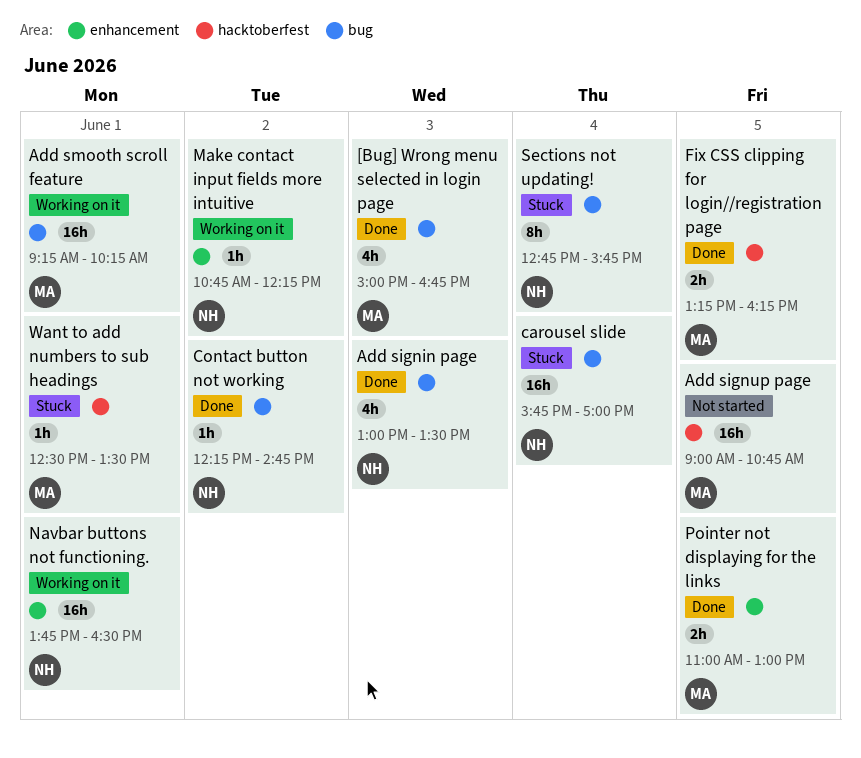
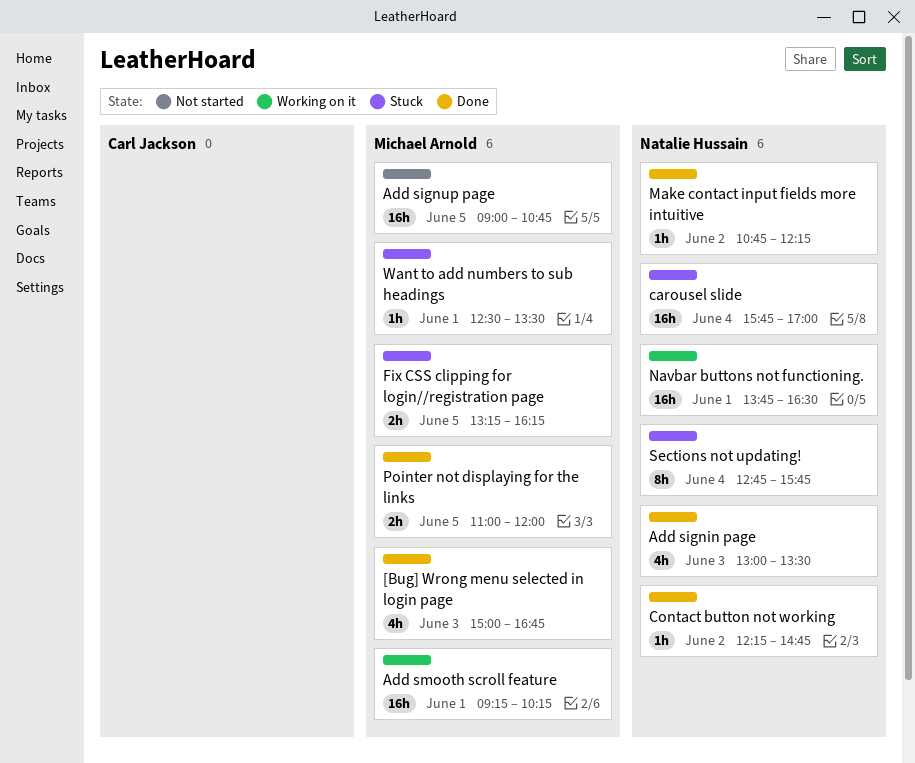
Fix CSS clipping for login//registration page, status: Done -> Stuck
Make contact input fields more intuitive, status: Working on it -> Done
Pointer not displaying for the links, ends: 13:00 -> 12:00

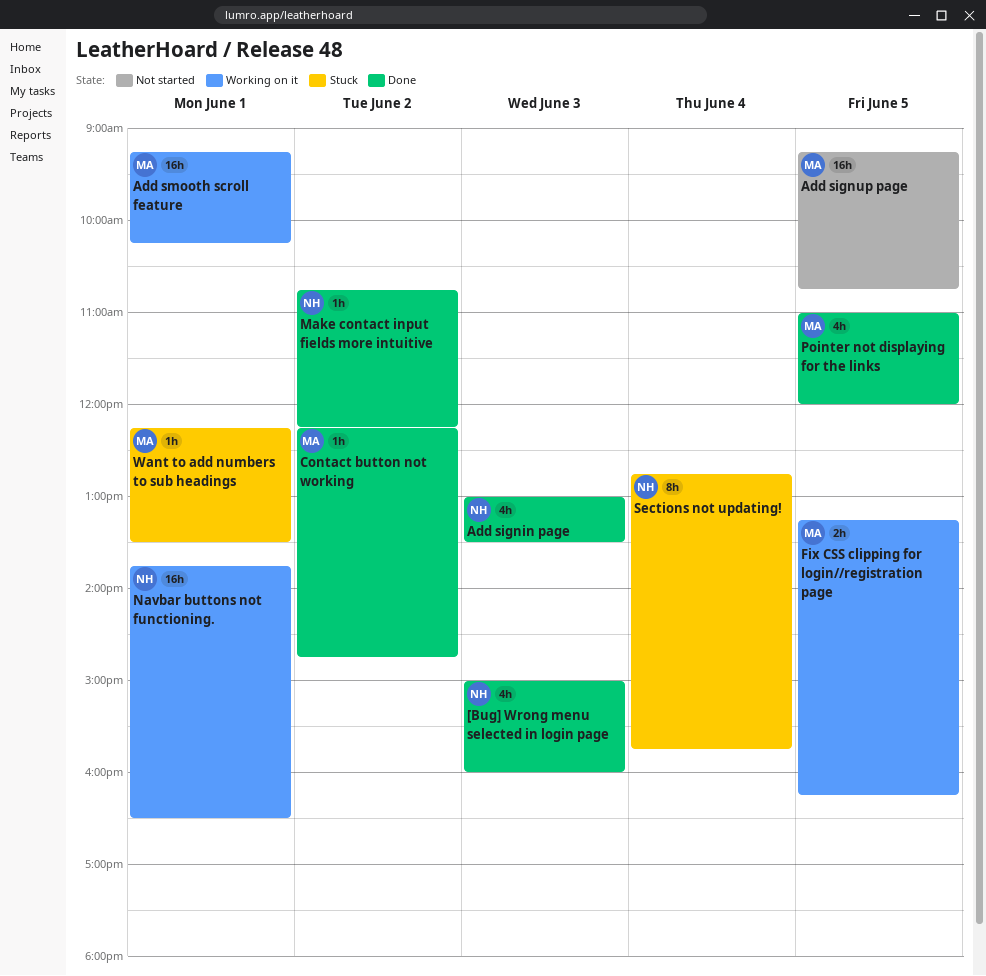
[Bug] Wrong menu selected in login page, owner: Michael Arnold -> Natalie Hussain
[Bug] Wrong menu selected in login page, ends: 16:45 -> 16:00
Add signup page, begins: 09:00 -> 09:15
carousel slide: present -> none
Contact button not working, owner: Natalie Hussain -> Michael Arnold
Fix CSS clipping for login//registration page, status: Stuck -> Working on it
Pointer not displaying for the links, estimate: 2h -> 4h
Want to add numbers to sub headings, begins: 12:30 -> 12:15

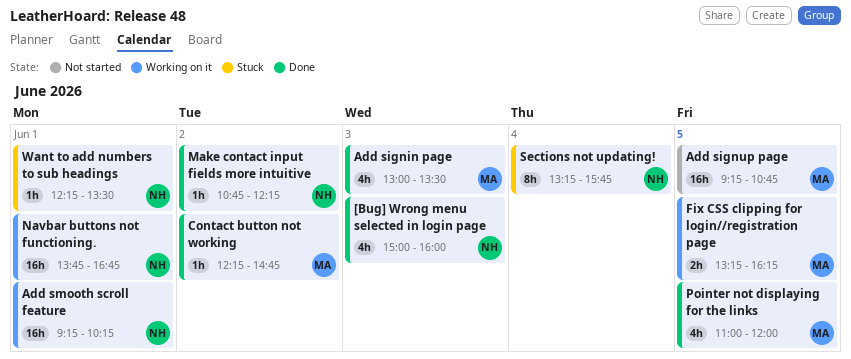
Add signin page, owner: NH -> MA
Add smooth scroll feature, owner: MA -> NH
Navbar buttons not functioning., ends: 16:30 -> 16:45
Sections not updating!, begins: 12:45 -> 13:15
Want to add numbers to sub headings, owner: MA -> NH

